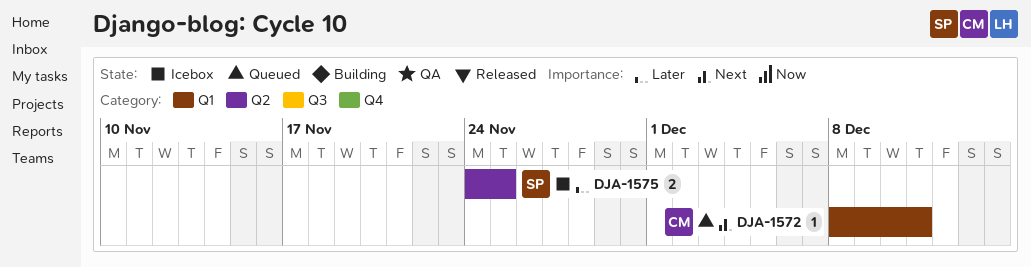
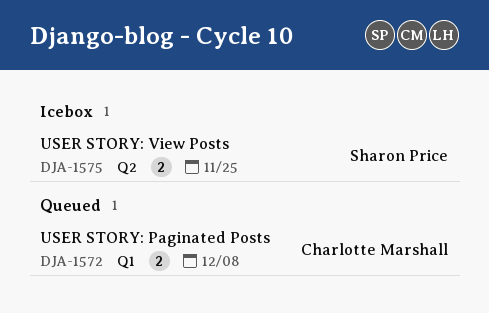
DJA-1572, estimate: 1 -> 2
DJA-1572, due: Dec 11 -> Dec 8

